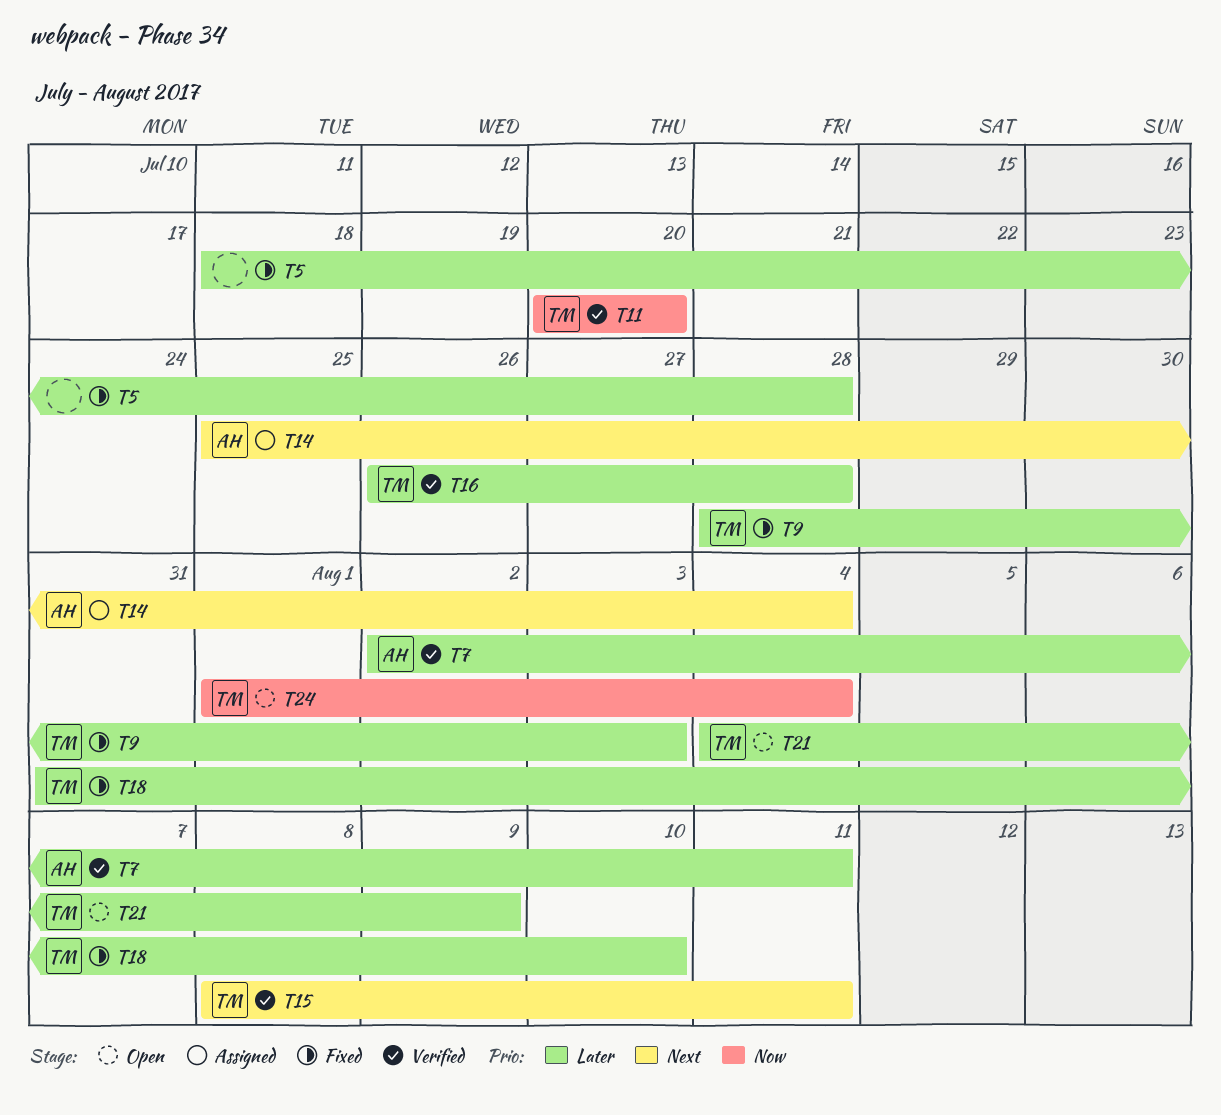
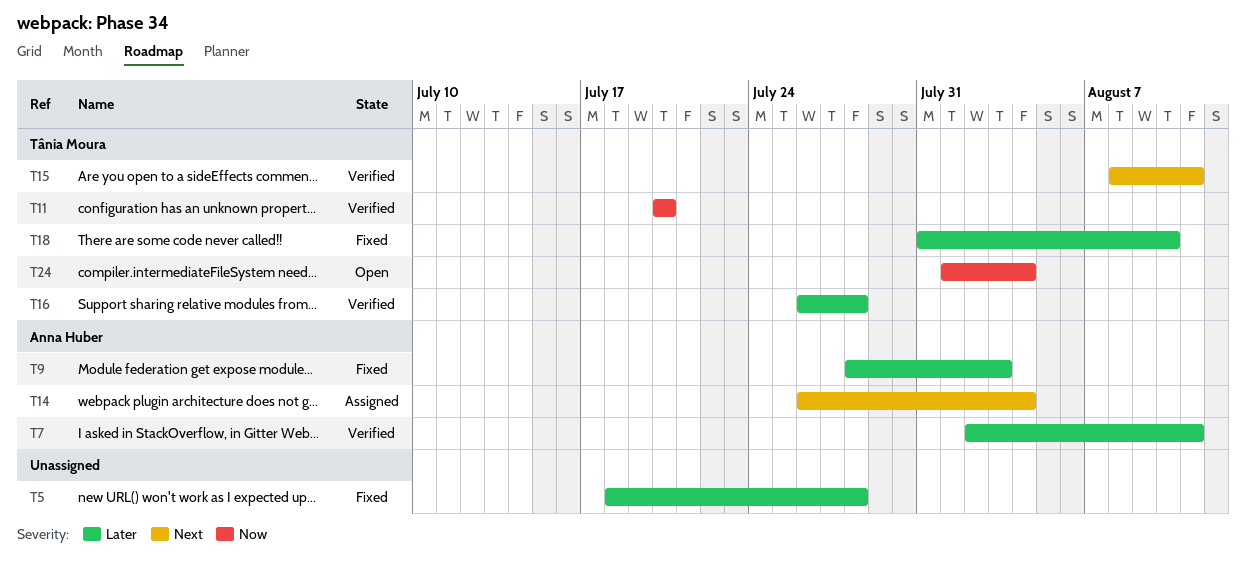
T9, owner: Tânia Moura -> Anna Huber
T14, start: Jul 25 -> Jul 26
T21: present -> none

